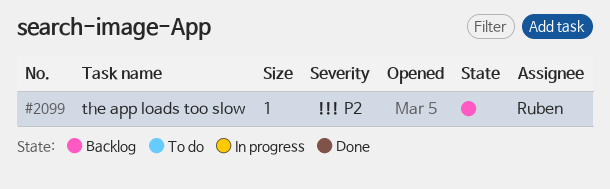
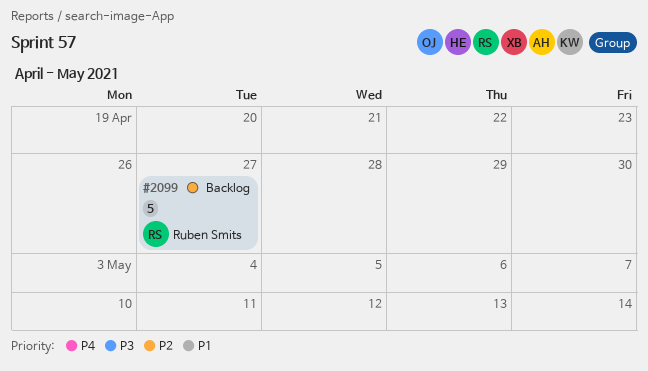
#2099, estimate: 1 -> 5

